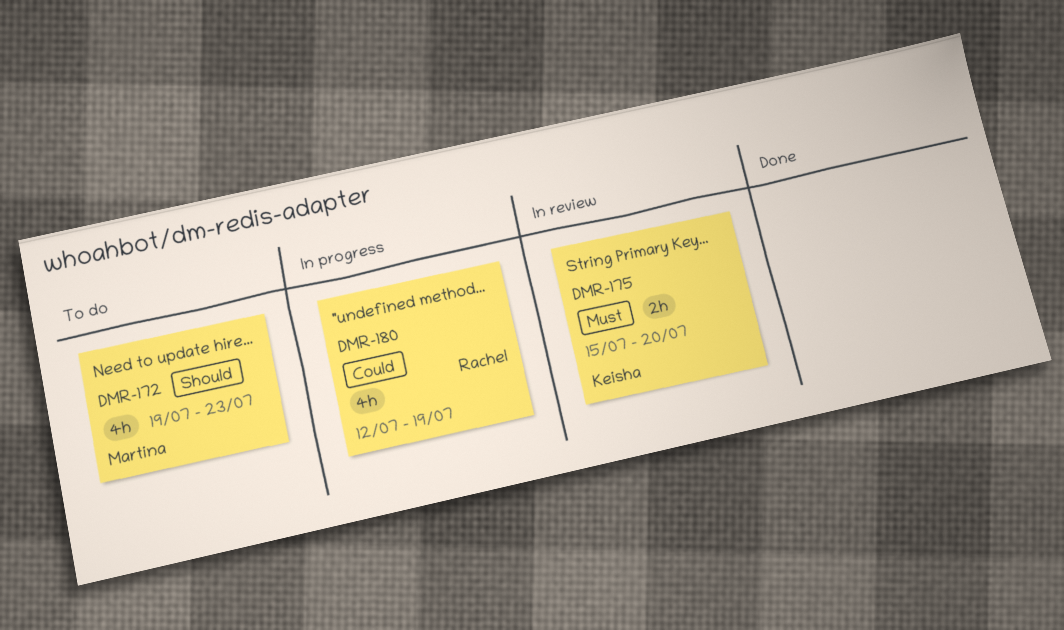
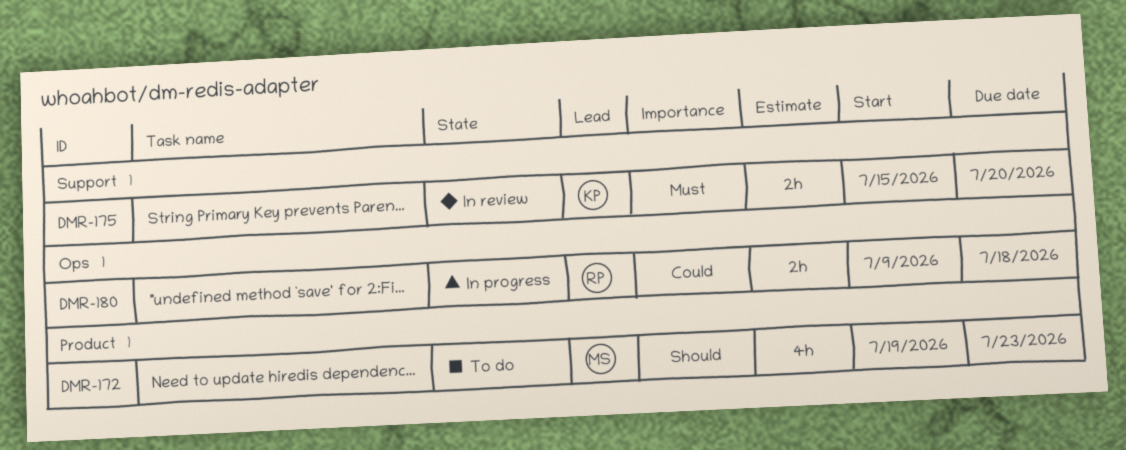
DMR-180, estimate: 4h -> 2h
DMR-180, start: Jul 12 -> Jul 9
DMR-180, due: Jul 19 -> Jul 18

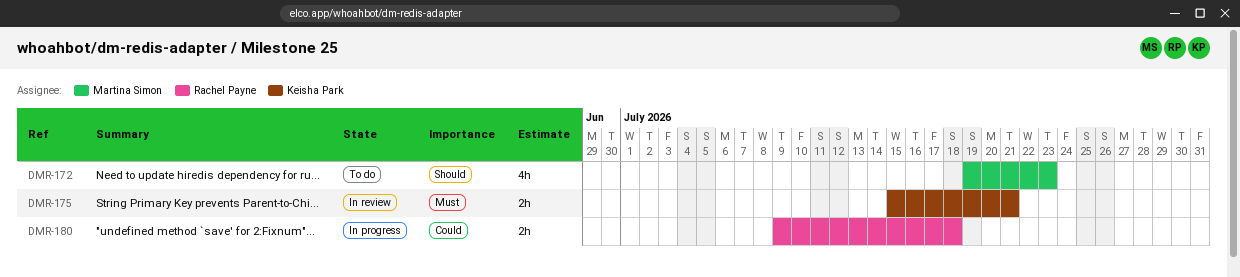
DMR-175, due: Jul 20 -> Jul 21

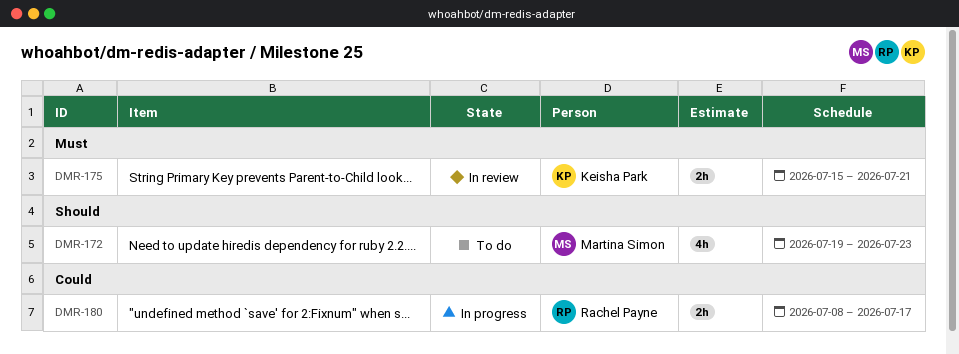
DMR-180, start: Jul 9 -> Jul 8
DMR-180, due: Jul 18 -> Jul 17

